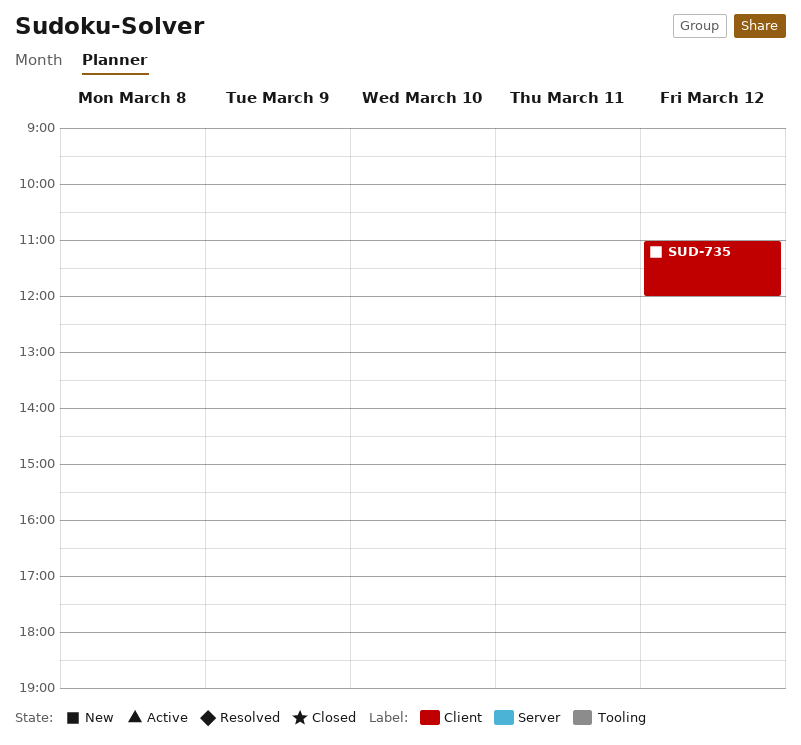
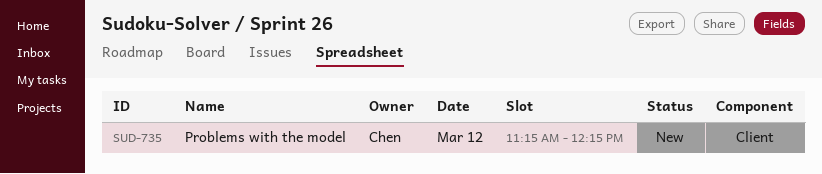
SUD-735, begins: 11:00 -> 11:15
SUD-735, ends: 12:00 -> 12:15

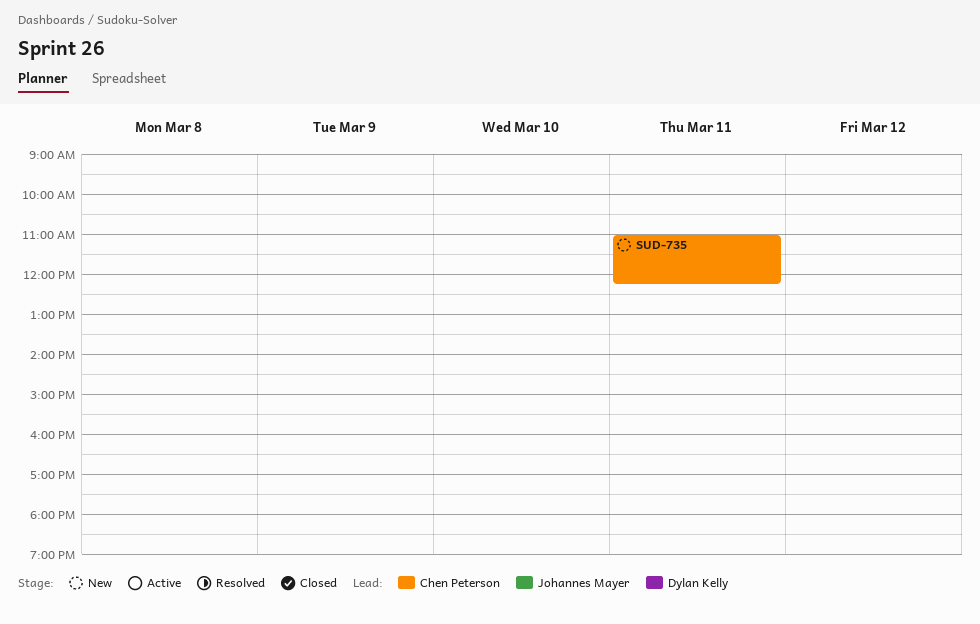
SUD-735, day: Mar 12 -> Mar 11
SUD-735, begins: 11:15 -> 11:00

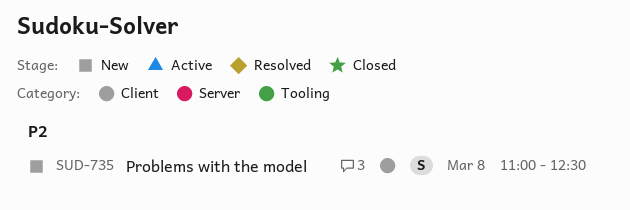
SUD-735, day: Mar 11 -> Mar 8
SUD-735, ends: 12:15 -> 12:30

